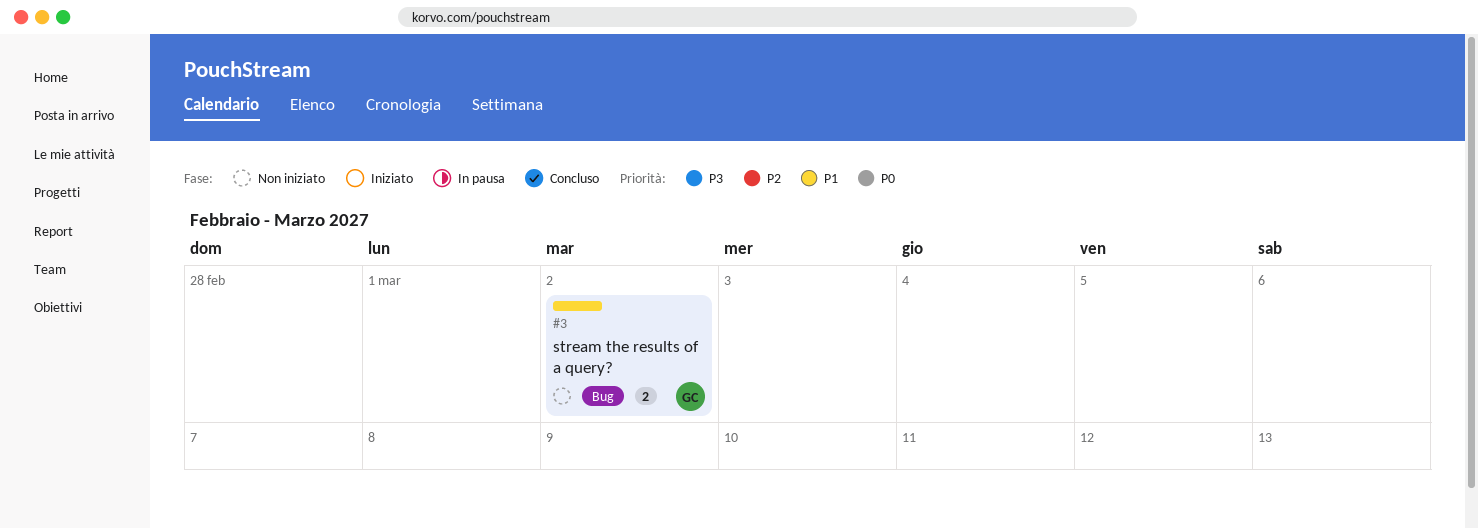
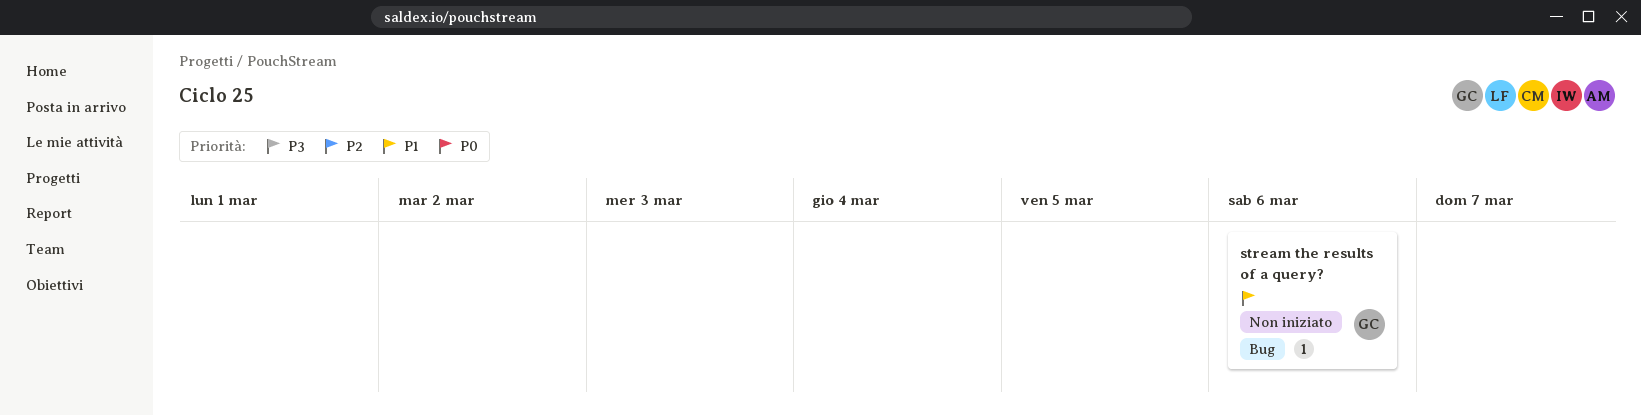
stream the results of a query?, estimate: 2 -> 1
stream the results of a query?, due: Mar 2 -> Mar 6

